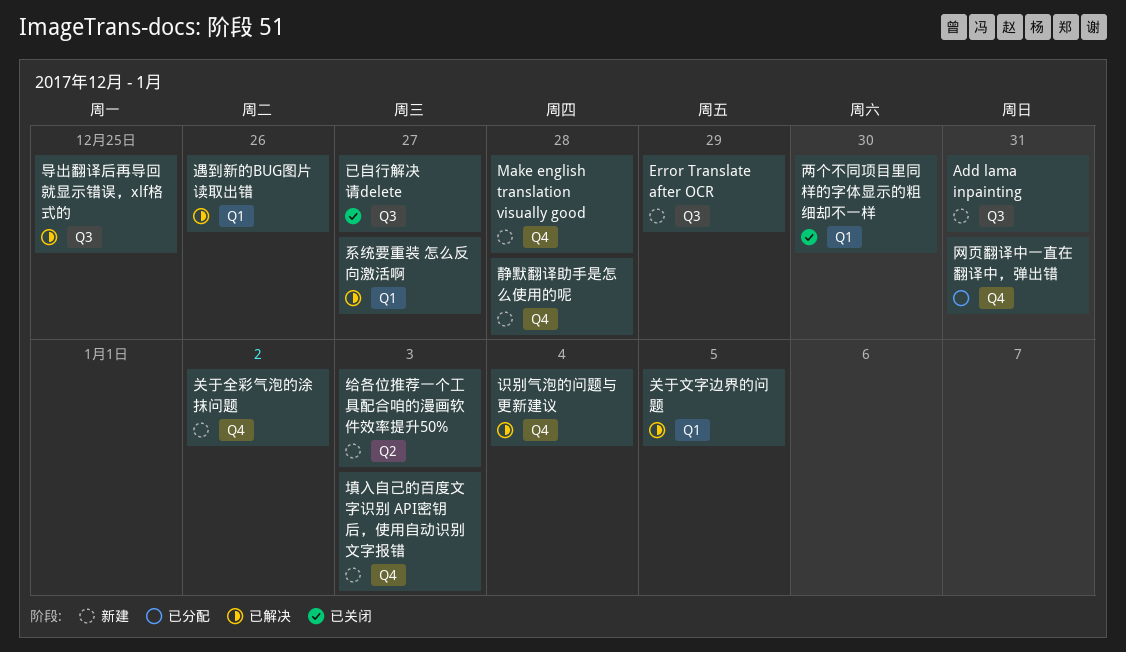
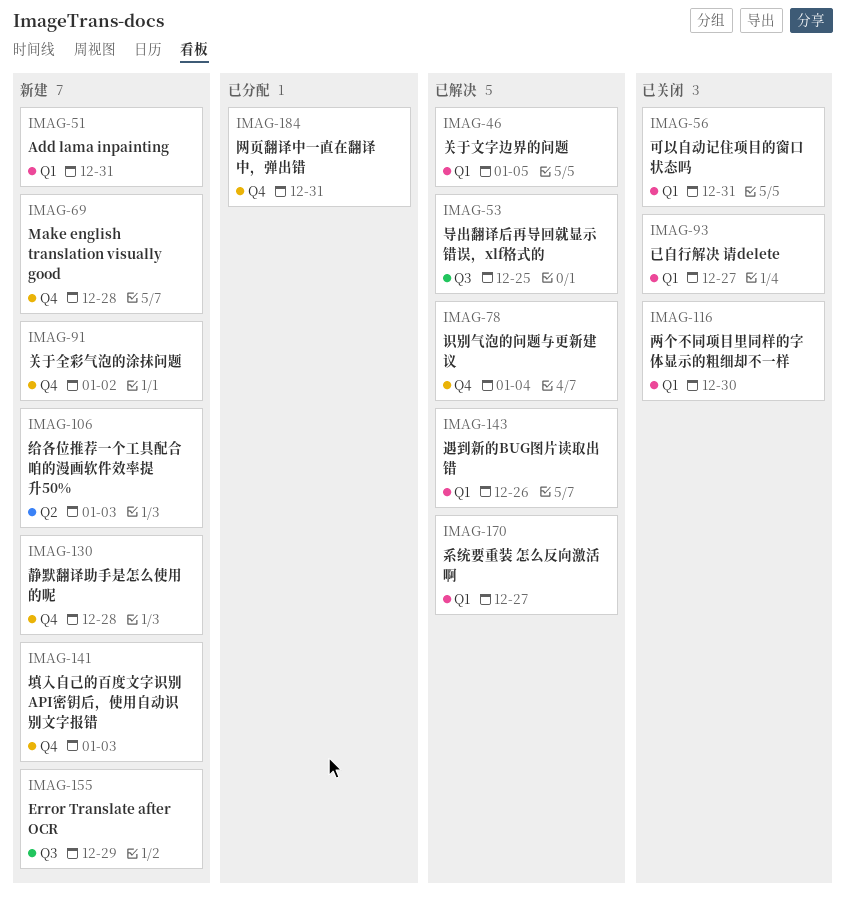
Add lama inpainting, label: Q3 -> Q1
可以自动记住项目的窗口状态吗: none -> present
已自行解决 请delete, label: Q3 -> Q1

